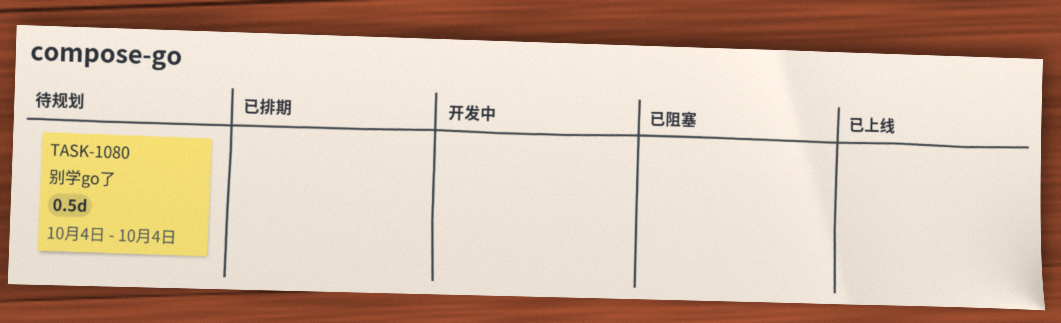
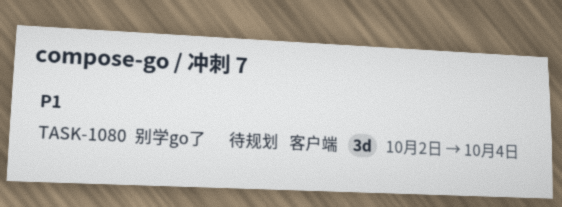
TASK-1080, estimate: 0.5d -> 3d
TASK-1080, start: Oct 4 -> Oct 2

